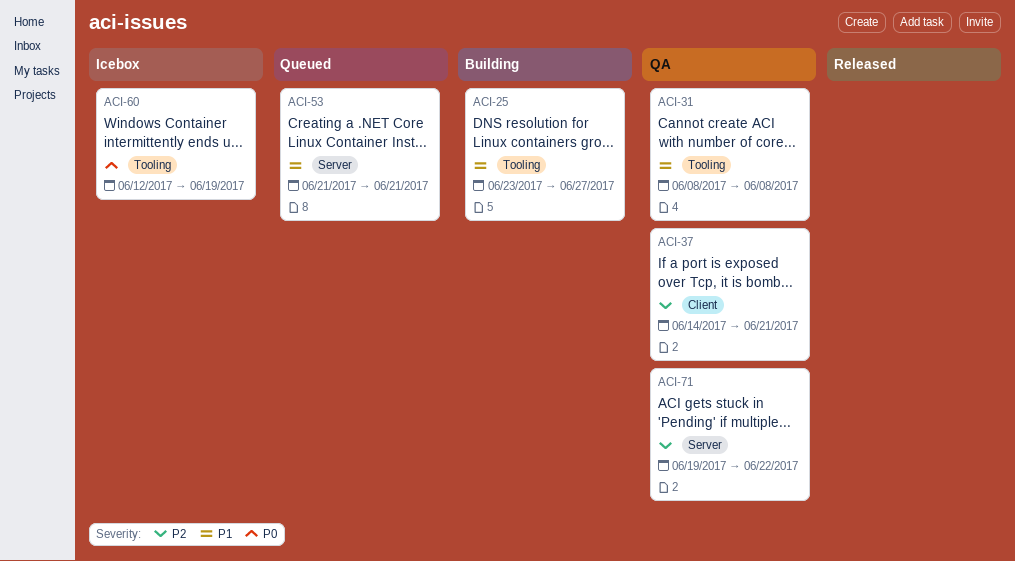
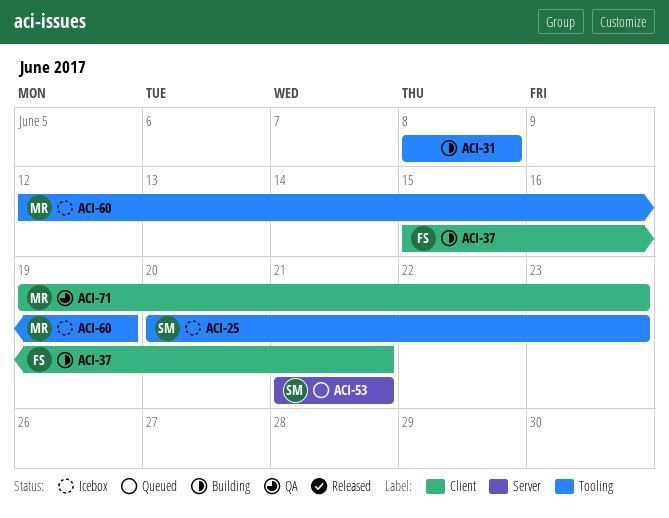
ACI-25, status: Building -> Icebox
ACI-25, start: Jun 23 -> Jun 20
ACI-25, due: Jun 27 -> Jun 23
ACI-31, status: QA -> Building
ACI-37, status: QA -> Building
ACI-37, start: Jun 14 -> Jun 15
ACI-71, label: Server -> Client
ACI-71, due: Jun 22 -> Jun 23

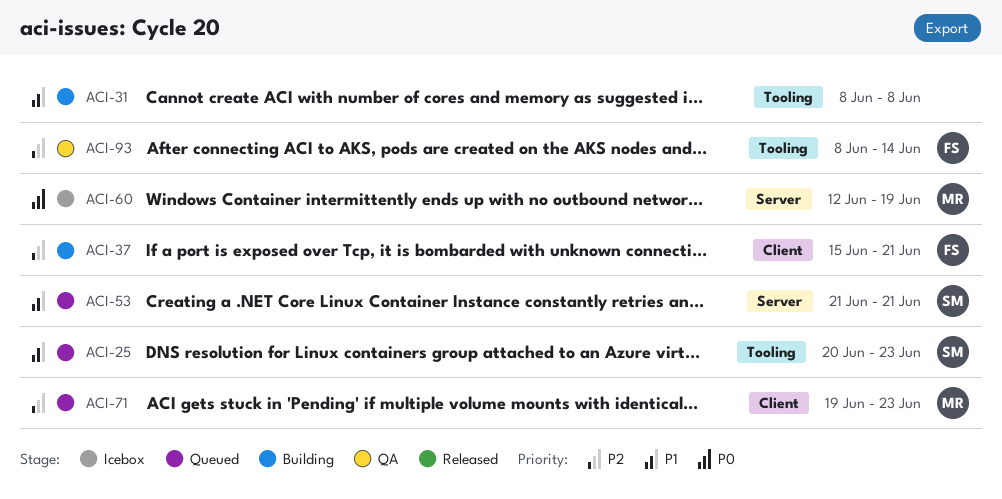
ACI-25, status: Icebox -> Queued
ACI-60, label: Tooling -> Server
ACI-71, status: QA -> Queued
ACI-93: none -> present

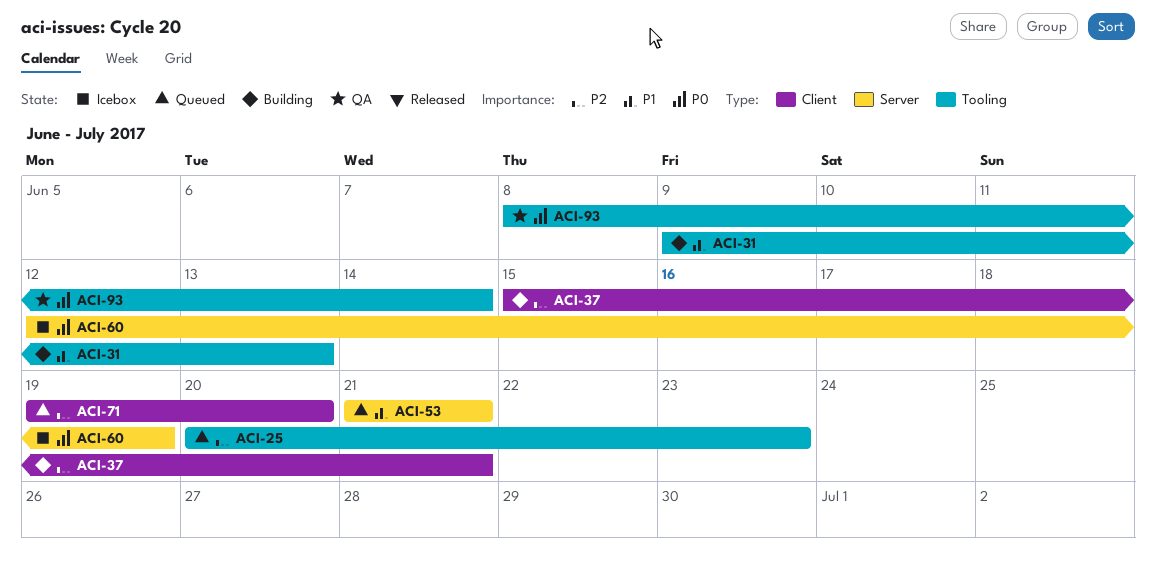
ACI-25, priority: P1 -> P2
ACI-31, start: Jun 8 -> Jun 9
ACI-31, due: Jun 8 -> Jun 13
ACI-71, due: Jun 23 -> Jun 20
ACI-93, priority: P2 -> P0

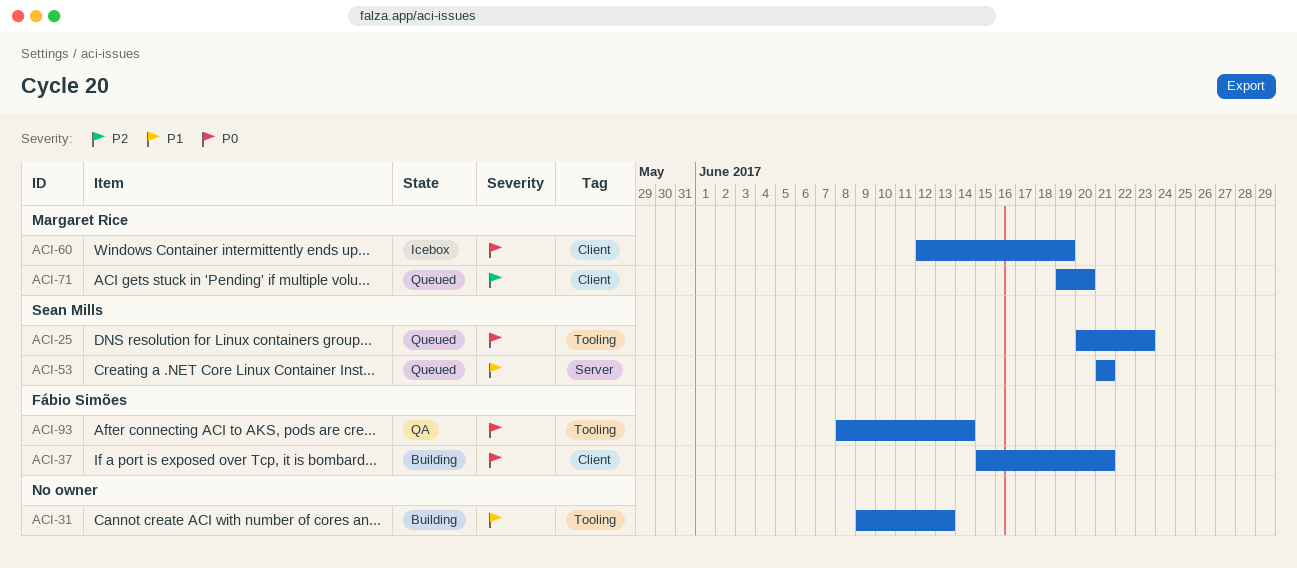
ACI-25, priority: P2 -> P0
ACI-37, priority: P2 -> P0
ACI-60, label: Server -> Client

